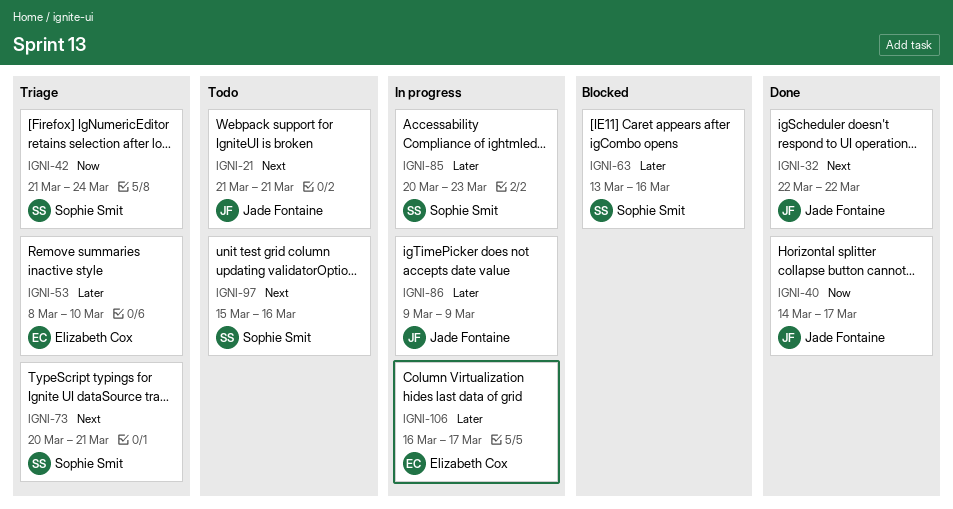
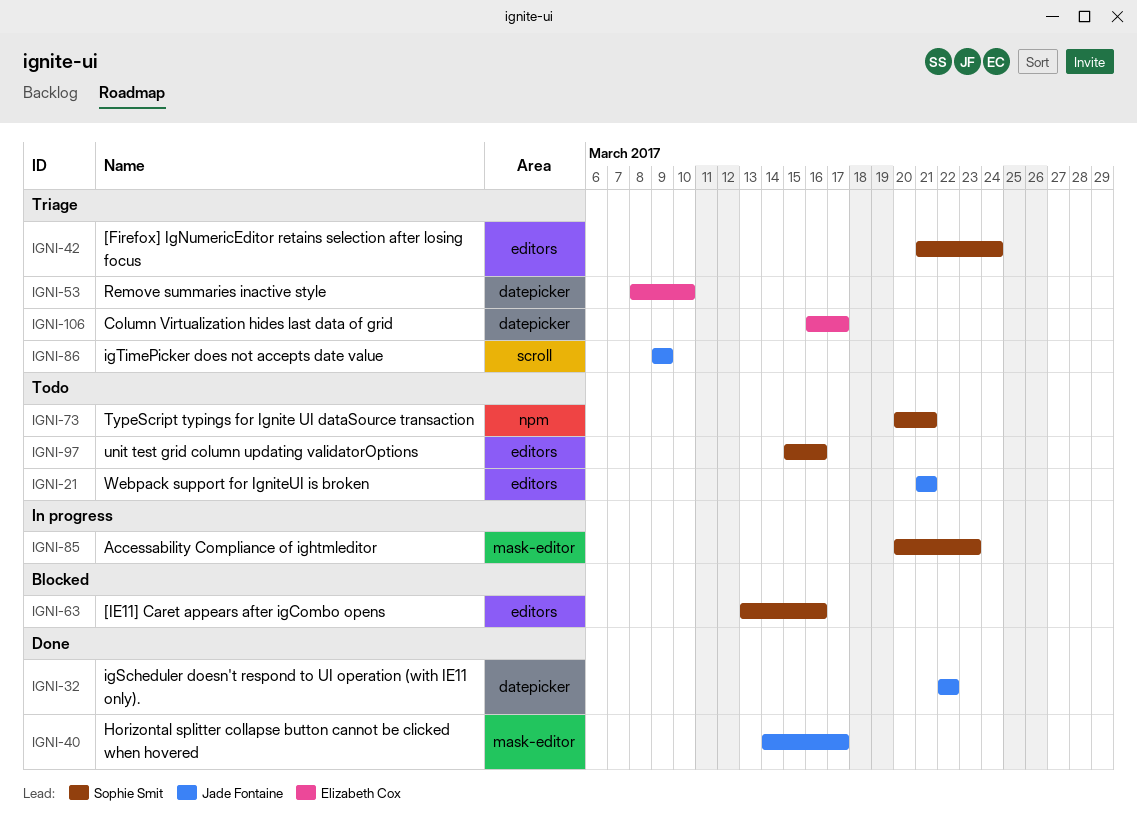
IGNI-73, status: Triage -> Todo
IGNI-86, status: In progress -> Triage
IGNI-106, status: In progress -> Triage

